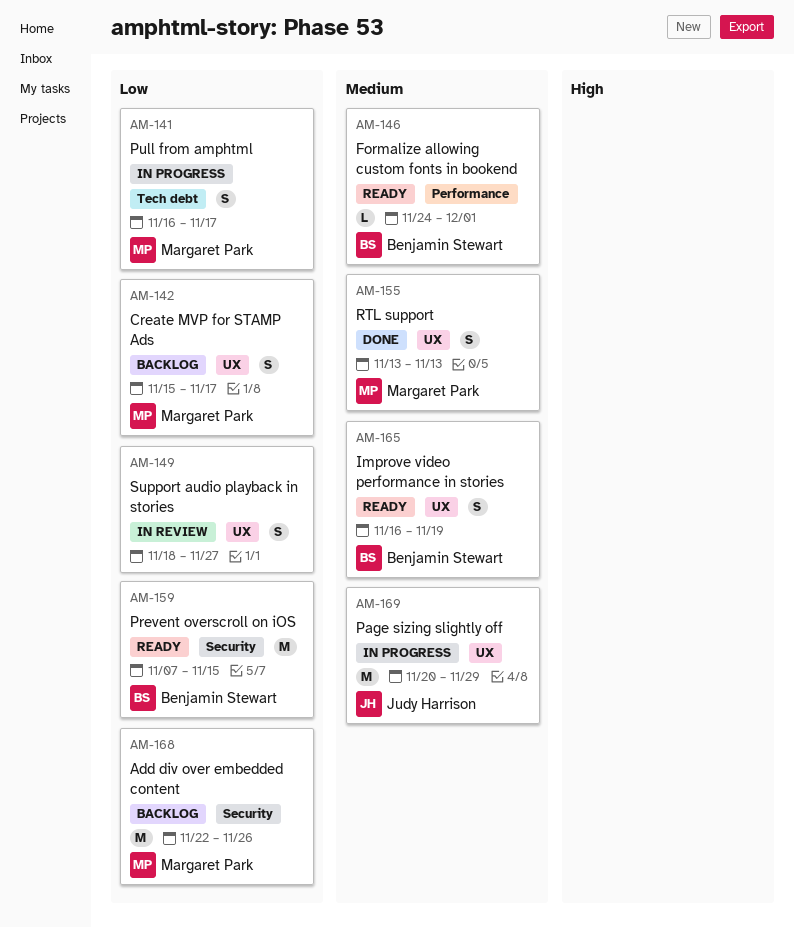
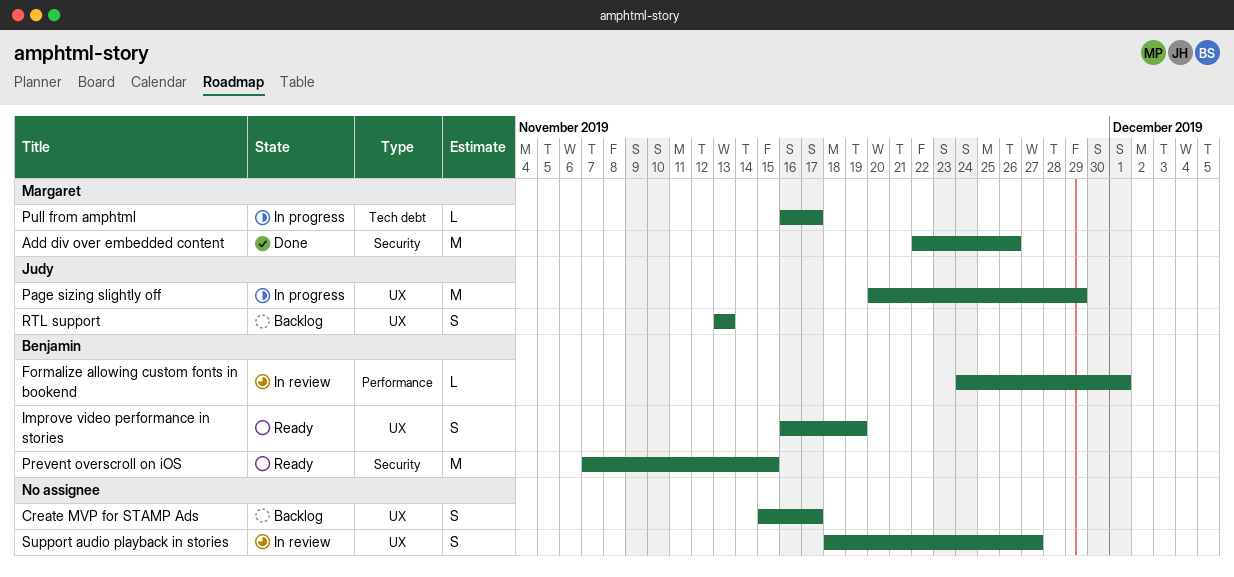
Add div over embedded content, status: Backlog -> Done
Create MVP for STAMP Ads, owner: Margaret Park -> none
Formalize allowing custom fonts in bookend, status: Ready -> In review
Pull from amphtml, estimate: S -> L
RTL support, status: Done -> Backlog
RTL support, owner: Margaret Park -> Judy Harrison

